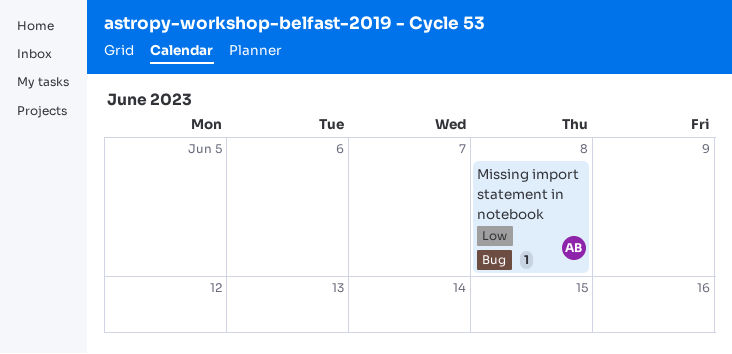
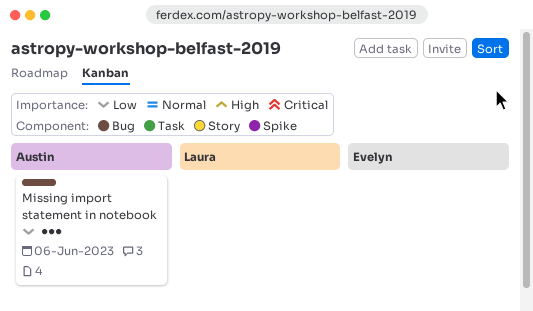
Missing import statement in notebook, estimate: 1 -> 3
Missing import statement in notebook, due: Jun 8 -> Jun 6

